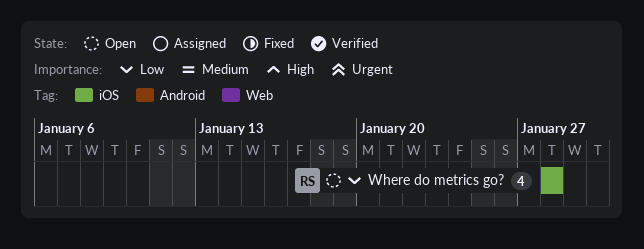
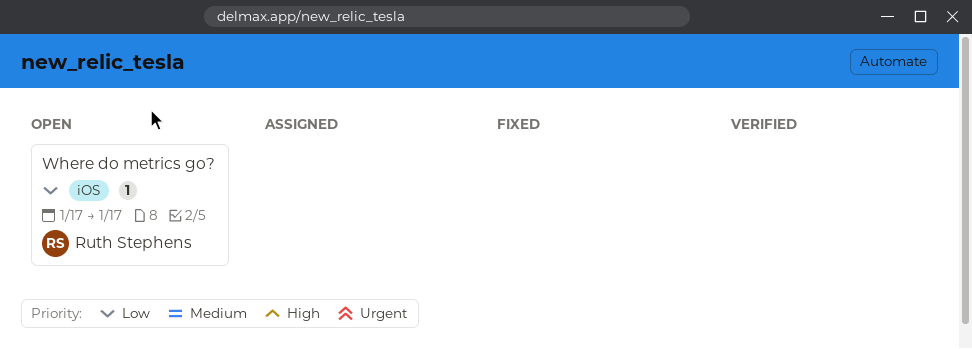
Where do metrics go?, estimate: 4 -> 1
Where do metrics go?, start: Jan 28 -> Jan 17
Where do metrics go?, due: Jan 28 -> Jan 17

